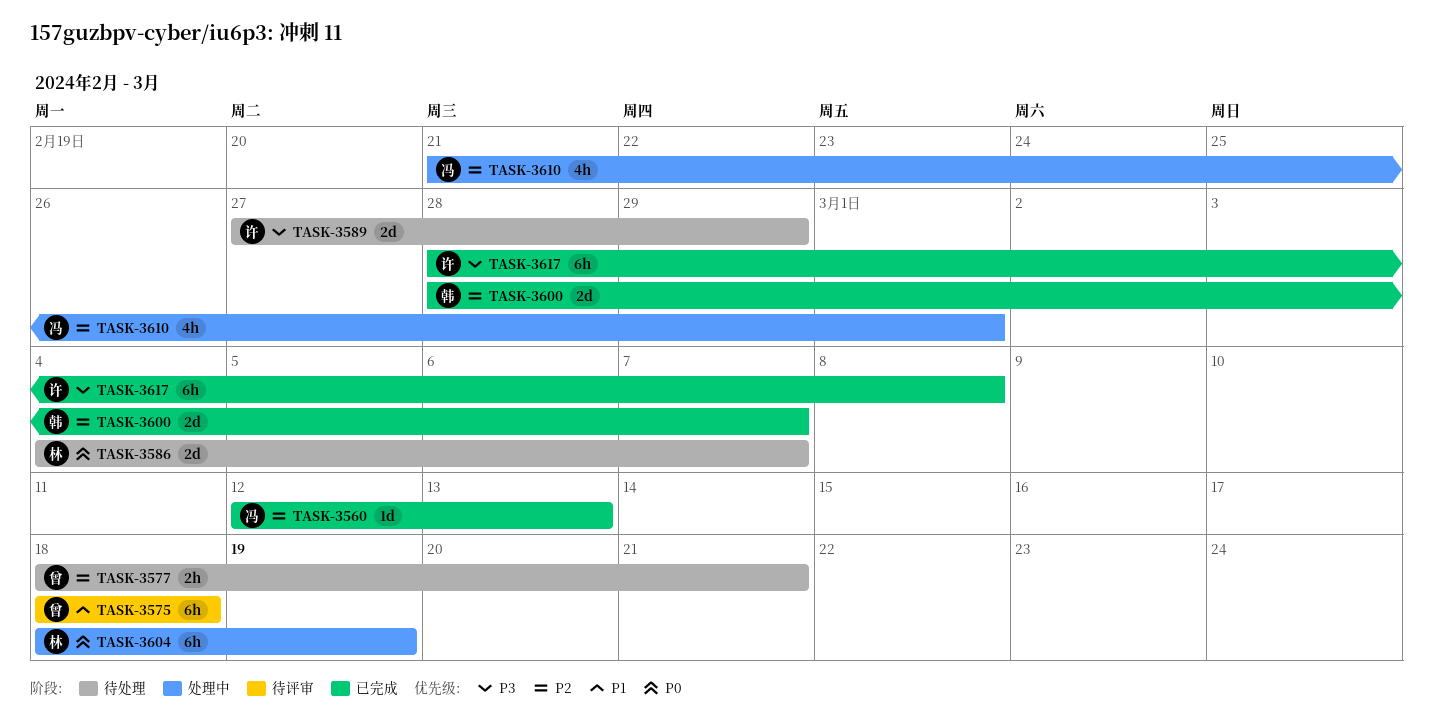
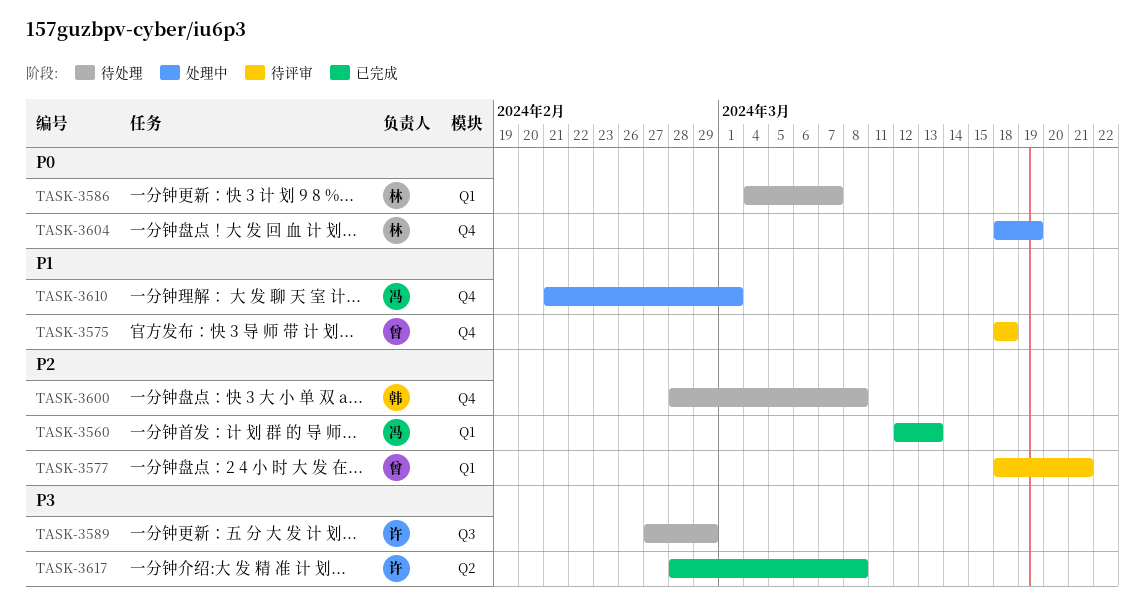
TASK-3577, status: 待处理 -> 待评审
TASK-3600, status: 已完成 -> 待处理
TASK-3600, due: Mar 7 -> Mar 8
TASK-3610, priority: P2 -> P1

